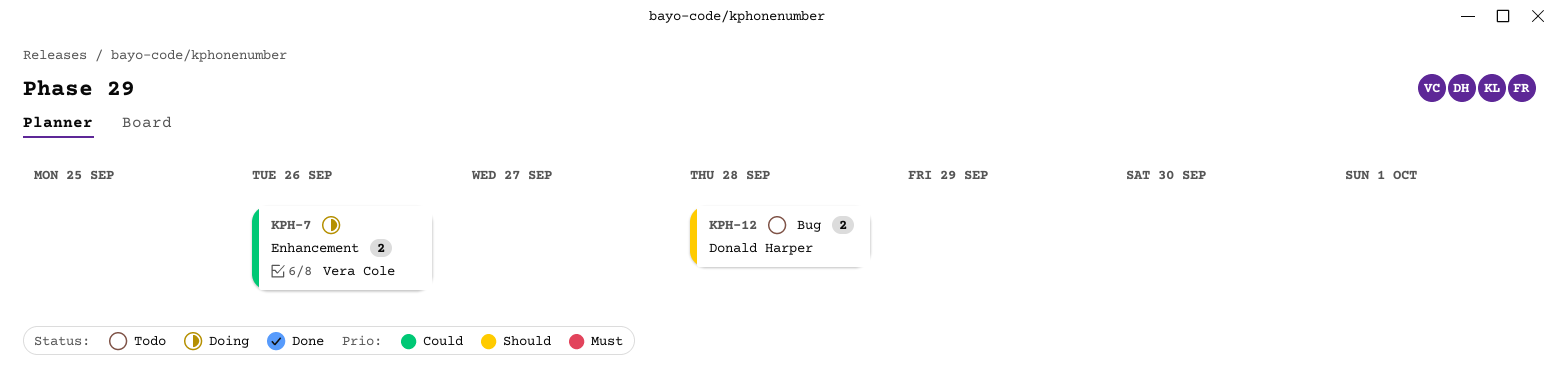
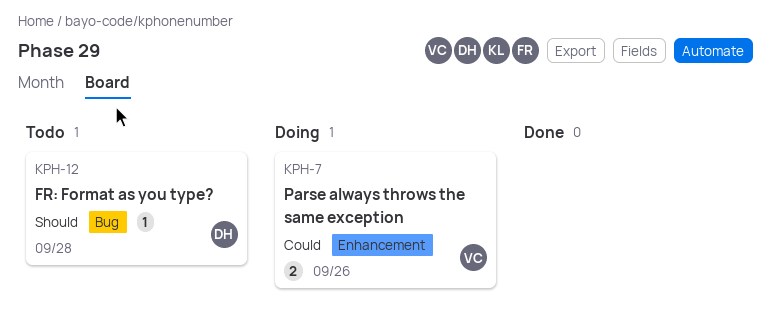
KPH-12, estimate: 2 -> 1

